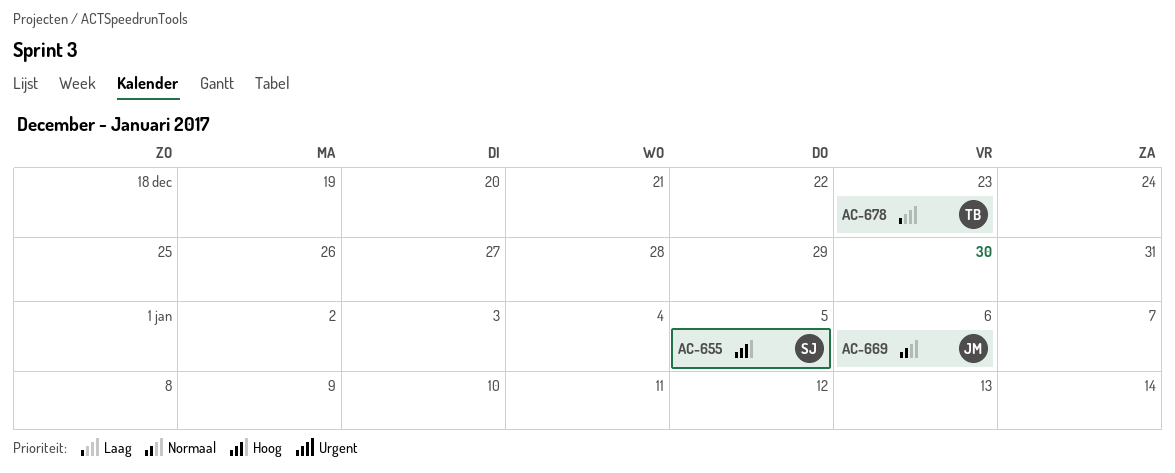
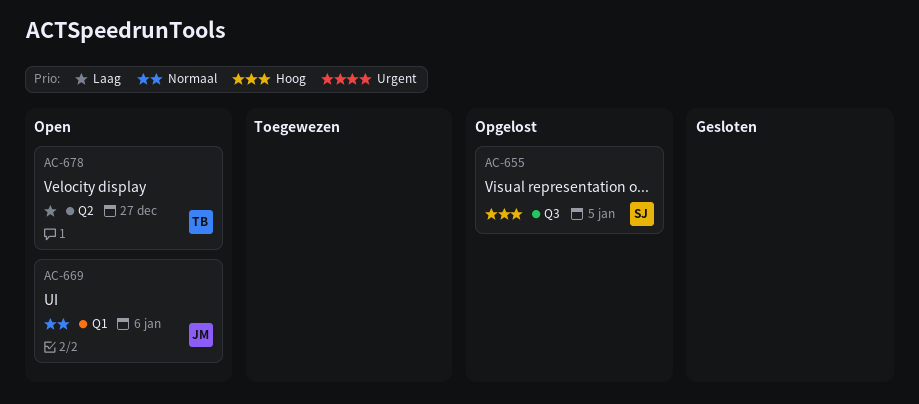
AC-678, due: Dec 23 -> Dec 27

